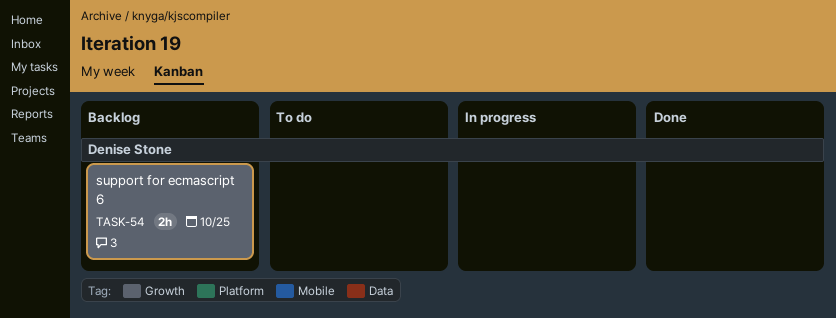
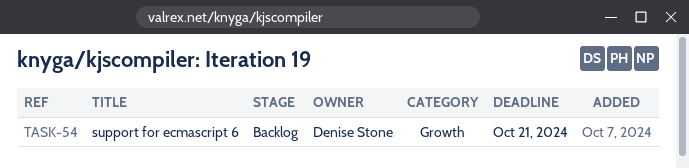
TASK-54, due: Oct 25 -> Oct 21

